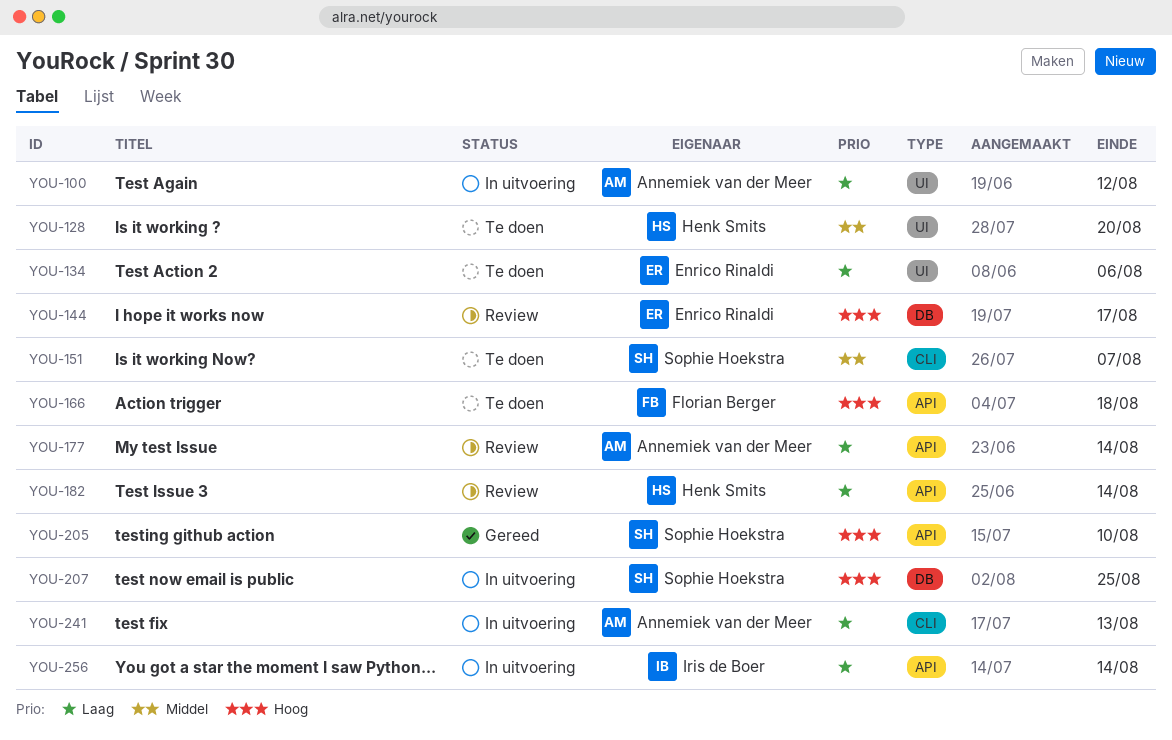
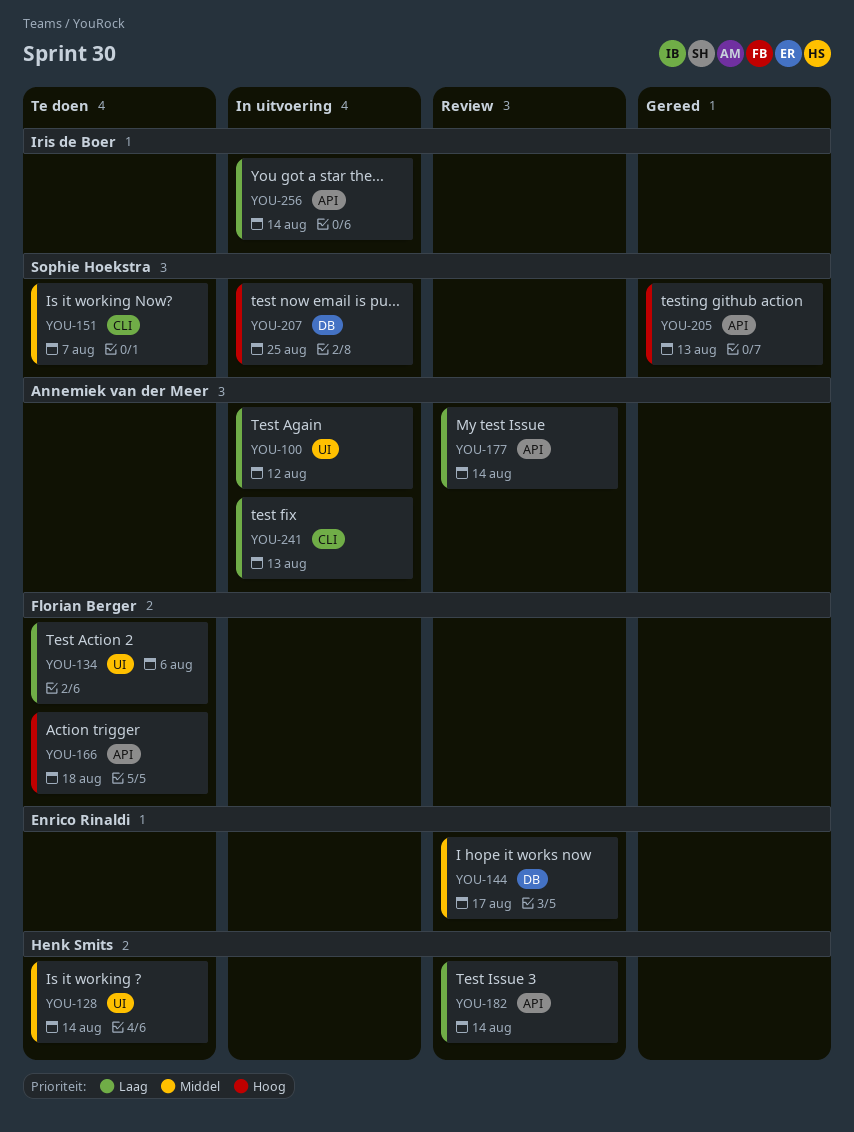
YOU-128, due: Aug 20 -> Aug 14
YOU-134, owner: Enrico Rinaldi -> Florian Berger
YOU-144, priority: Hoog -> Middel
YOU-205, due: Aug 10 -> Aug 13

